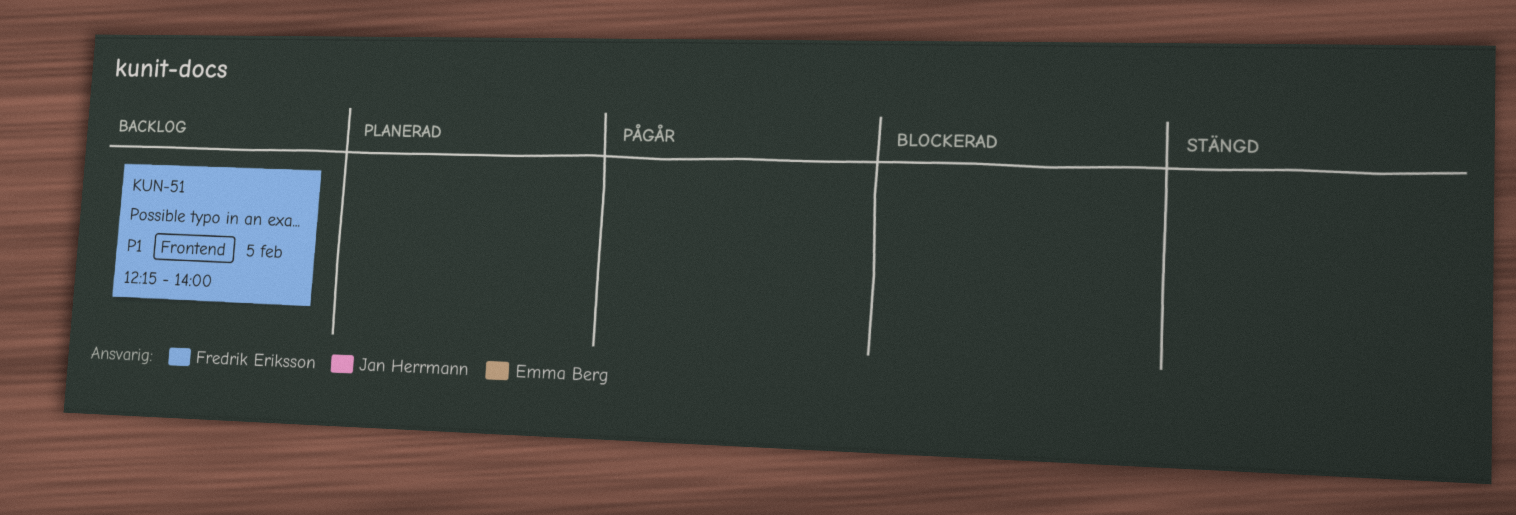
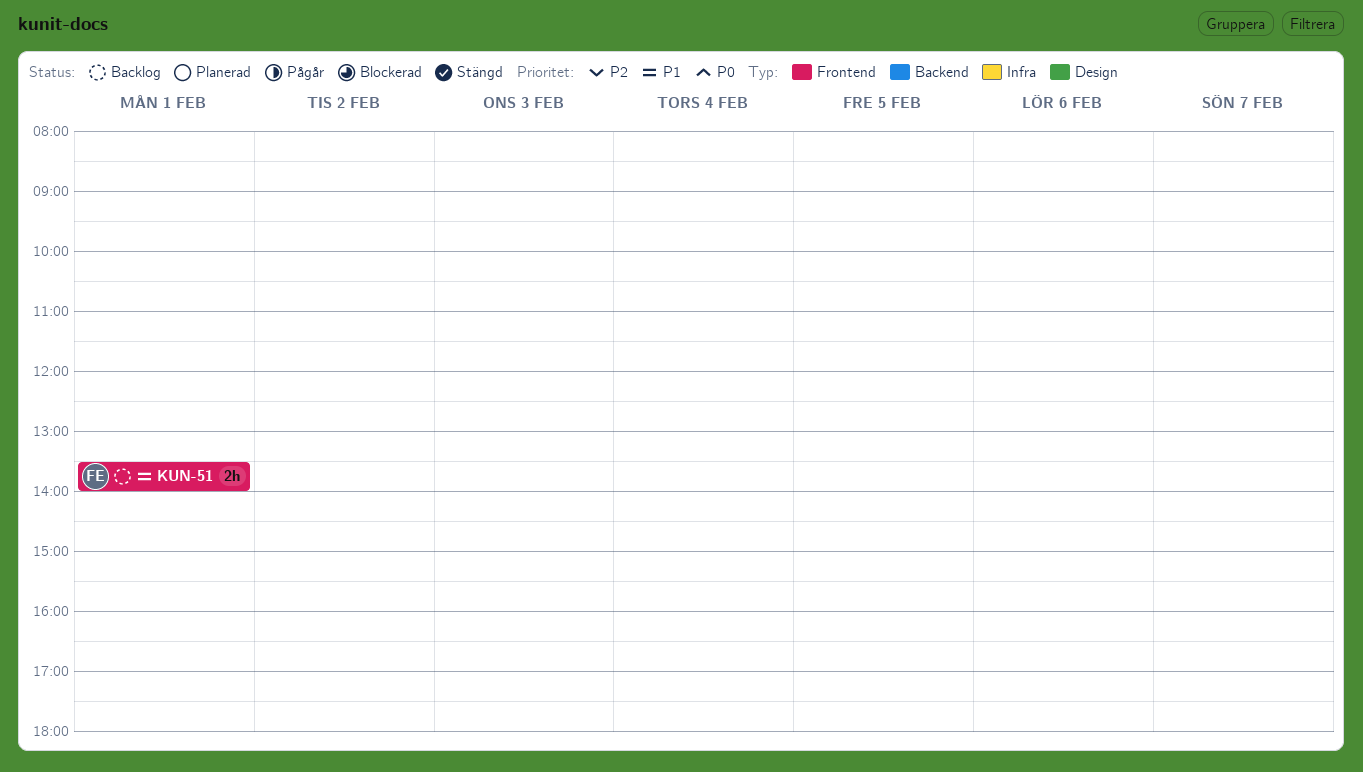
KUN-51, day: Feb 5 -> Feb 1
KUN-51, begins: 12:15 -> 13:30

